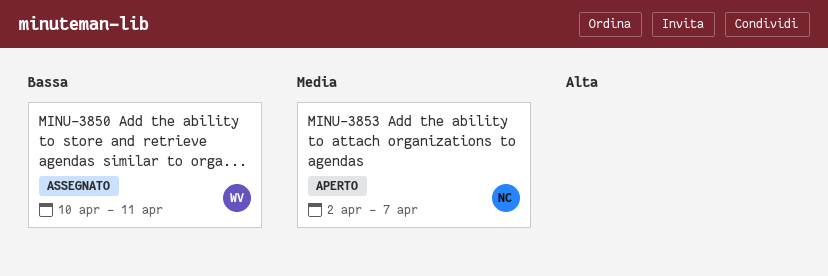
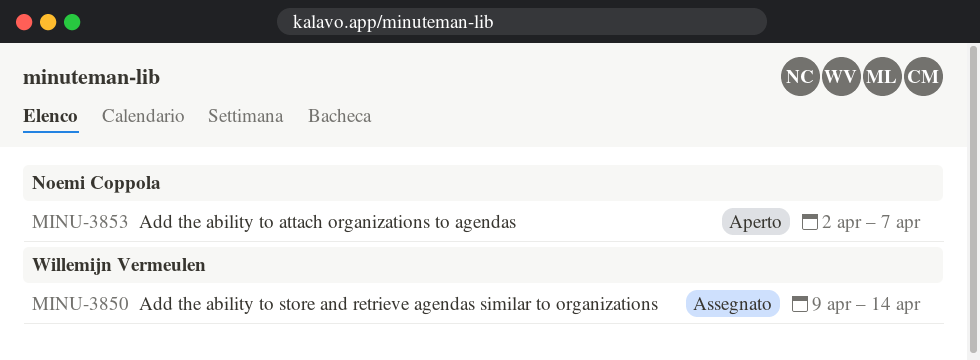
MINU-3850, start: Apr 10 -> Apr 9
MINU-3850, due: Apr 11 -> Apr 14

